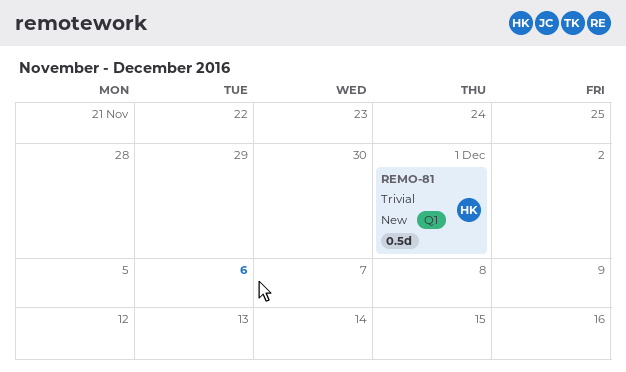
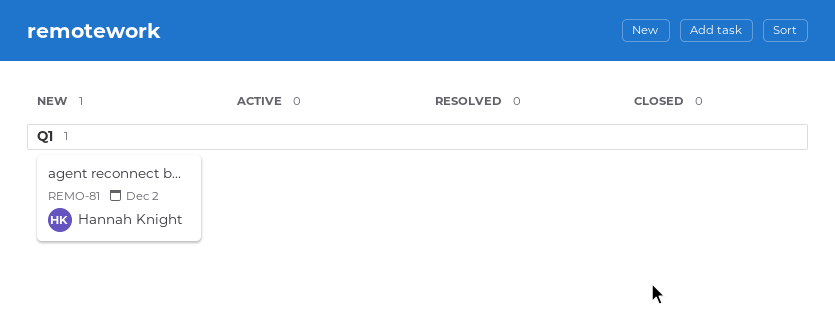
REMO-81, due: Dec 1 -> Dec 2

